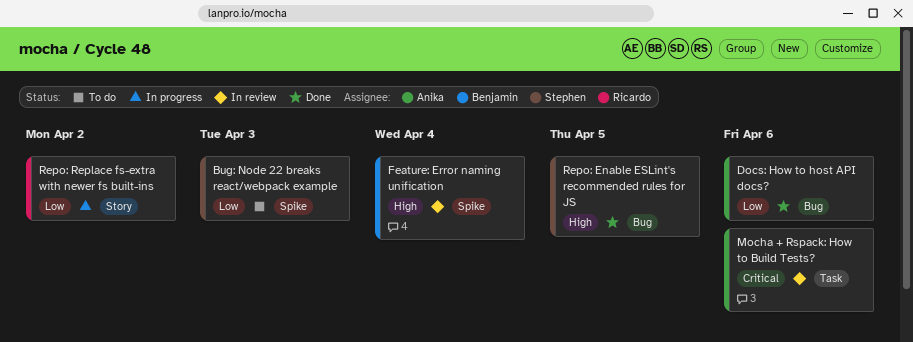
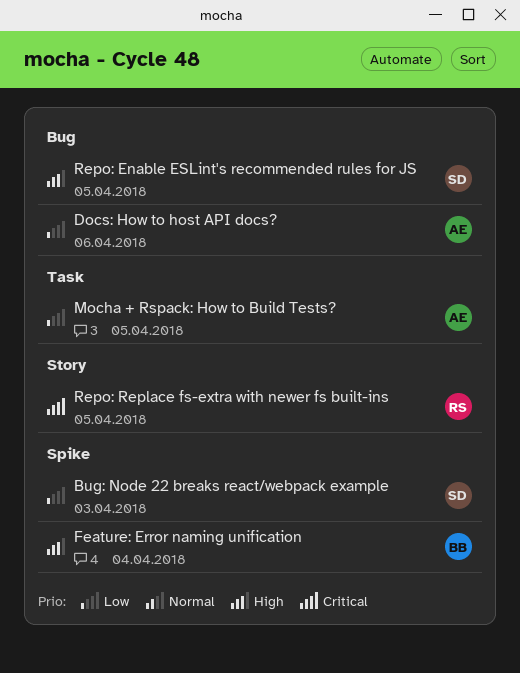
Mocha + Rspack: How to Build Tests?, priority: Critical -> Low
Mocha + Rspack: How to Build Tests?, due: Apr 6 -> Apr 5
Repo: Replace fs-extra with newer fs built-ins, priority: Low -> Critical
Repo: Replace fs-extra with newer fs built-ins, due: Apr 2 -> Apr 5

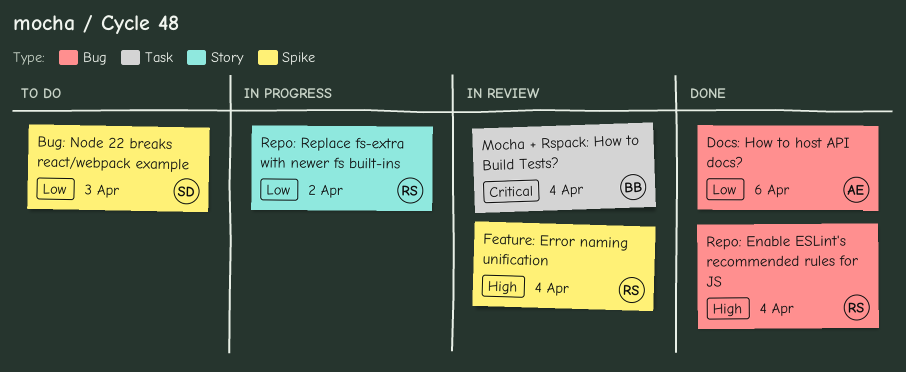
Feature: Error naming unification, owner: BB -> RS
Mocha + Rspack: How to Build Tests?, owner: AE -> BB
Mocha + Rspack: How to Build Tests?, priority: Low -> Critical
Mocha + Rspack: How to Build Tests?, due: Apr 5 -> Apr 4
Repo: Enable ESLint's recommended rules for JS, owner: SD -> RS
Repo: Enable ESLint's recommended rules for JS, due: Apr 5 -> Apr 4
Repo: Replace fs-extra with newer fs built-ins, priority: Critical -> Low
Repo: Replace fs-extra with newer fs built-ins, due: Apr 5 -> Apr 2

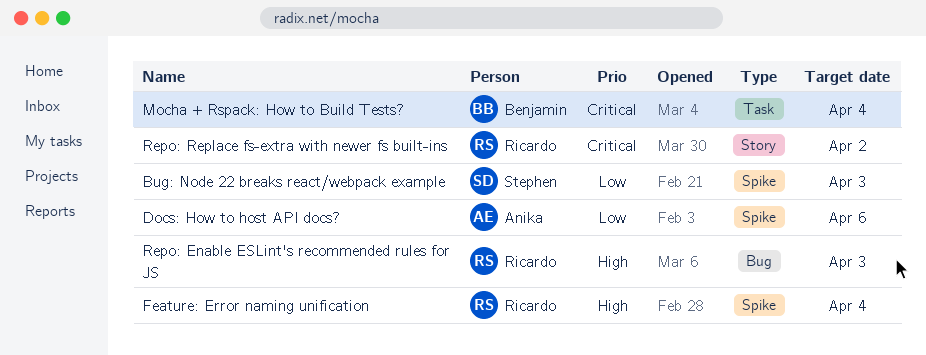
Docs: How to host API docs?, label: Bug -> Spike
Repo: Enable ESLint's recommended rules for JS, due: Apr 4 -> Apr 3
Repo: Replace fs-extra with newer fs built-ins, priority: Low -> Critical

